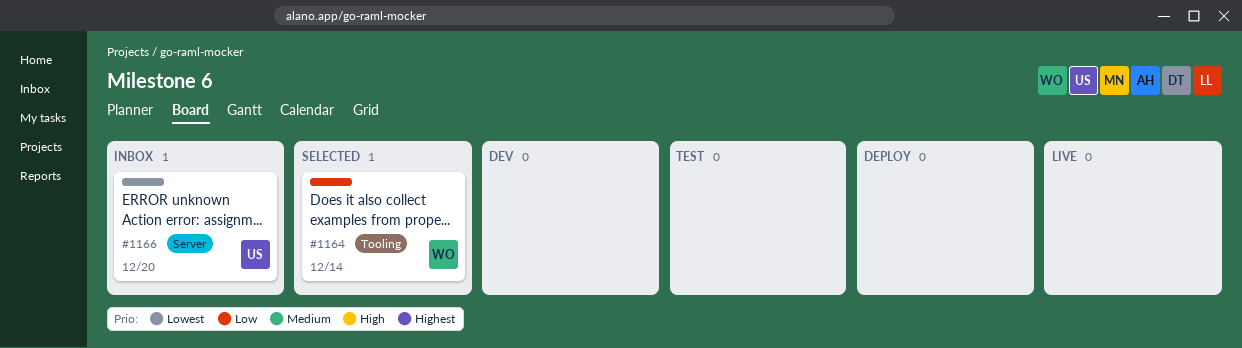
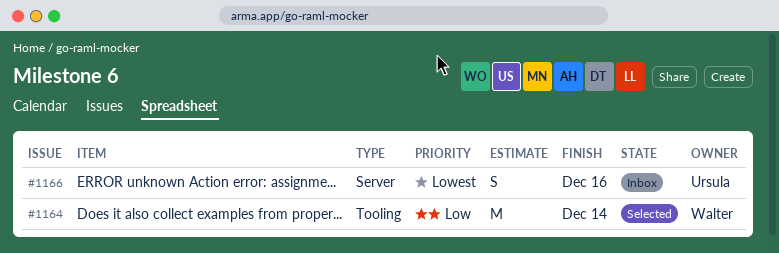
#1166, due: Dec 20 -> Dec 16

